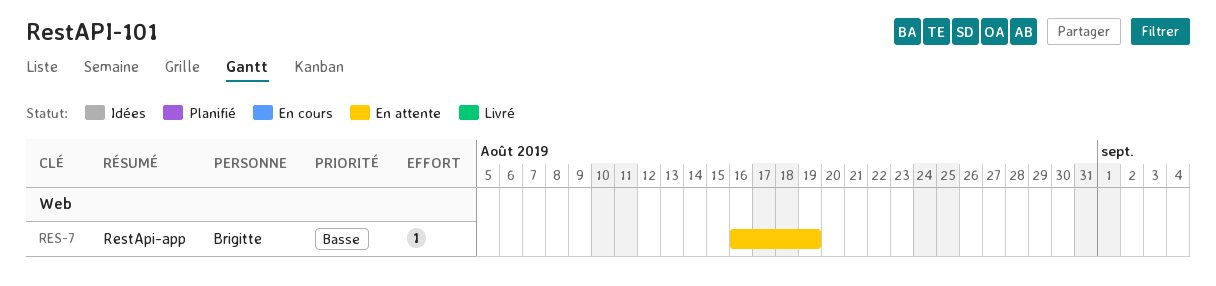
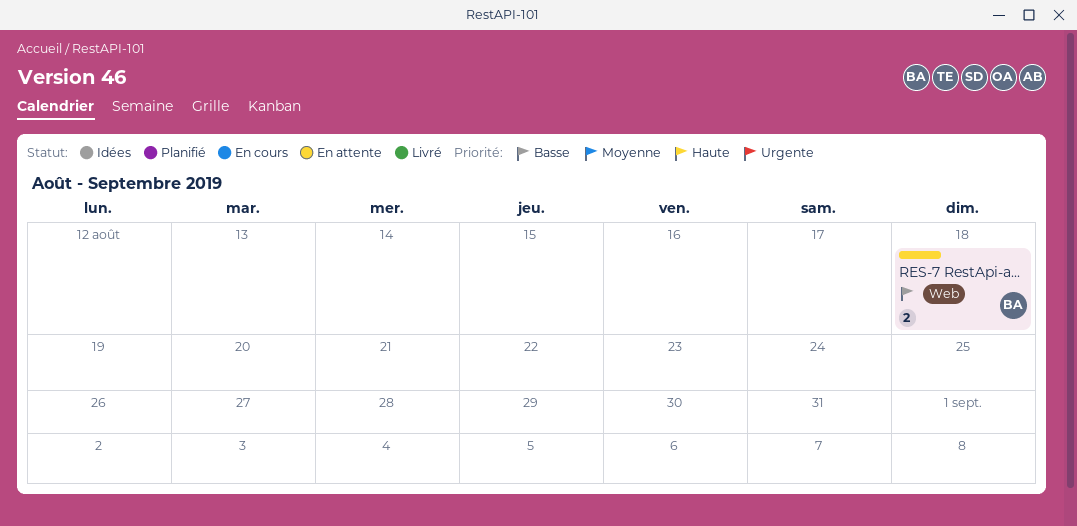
RES-7, estimate: 1 -> 2
RES-7, due: Aug 19 -> Aug 18

